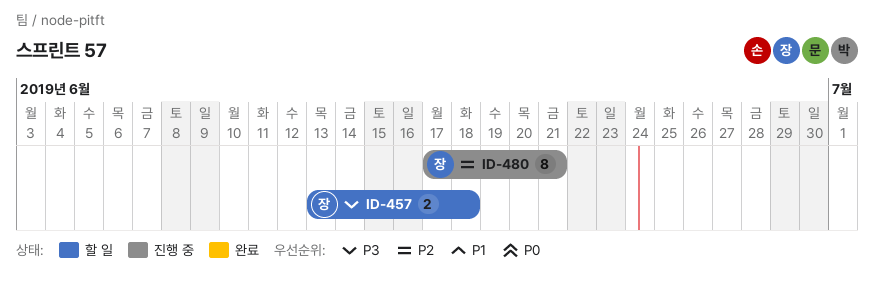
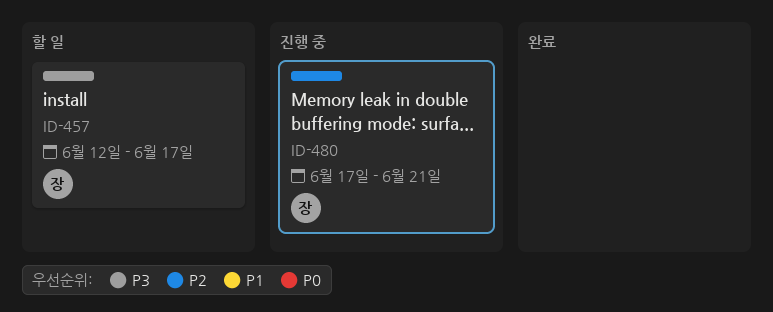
ID-457, start: Jun 13 -> Jun 12
ID-457, due: Jun 18 -> Jun 17

